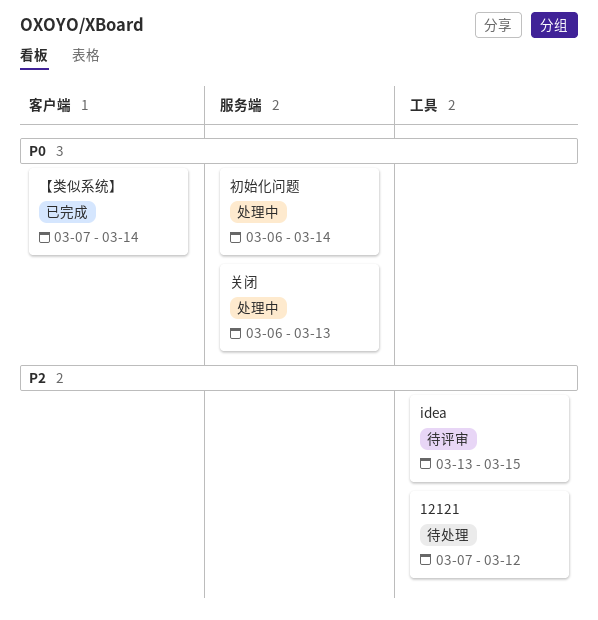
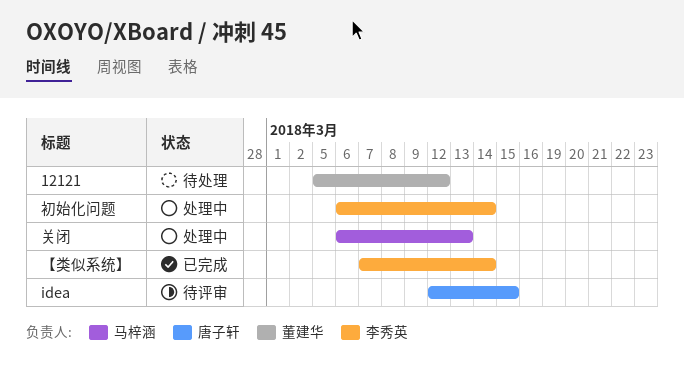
12121, start: Mar 7 -> Mar 5
idea, start: Mar 13 -> Mar 12

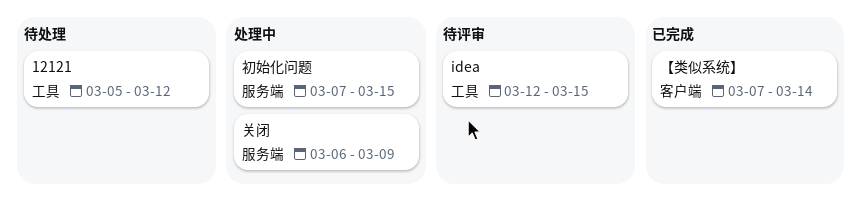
关闭, due: Mar 13 -> Mar 9
初始化问题, start: Mar 6 -> Mar 7
初始化问题, due: Mar 14 -> Mar 15

